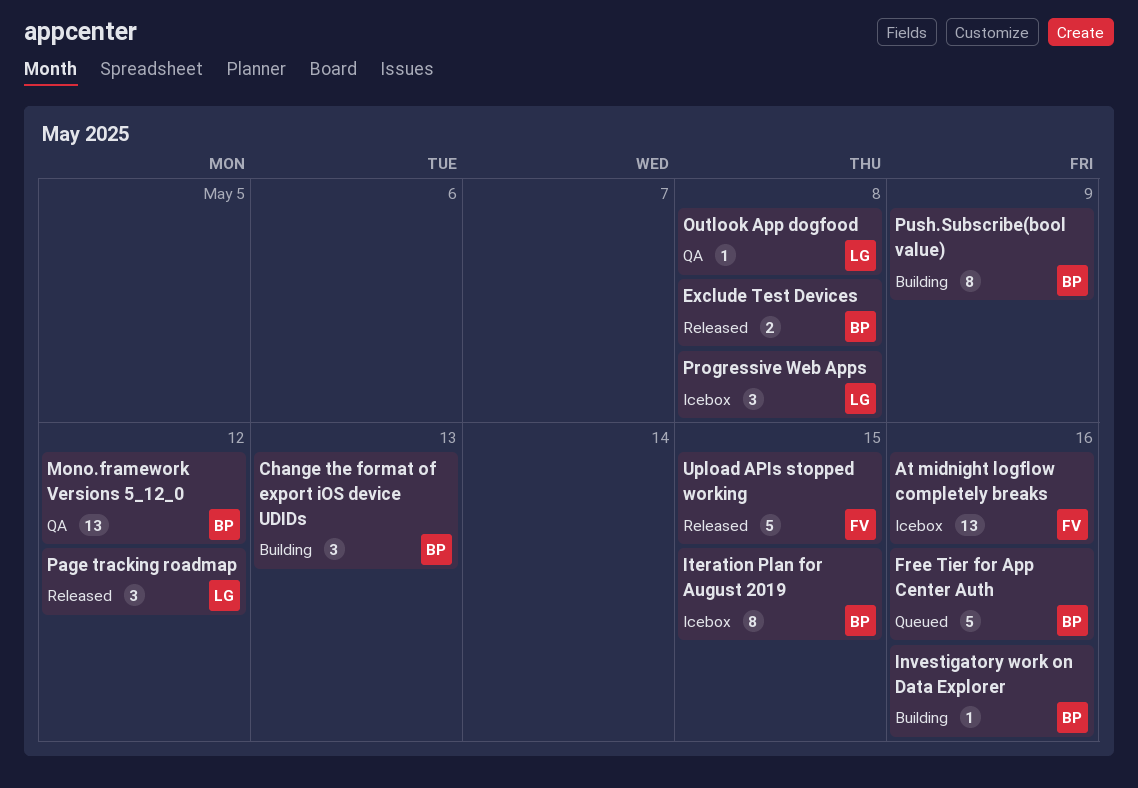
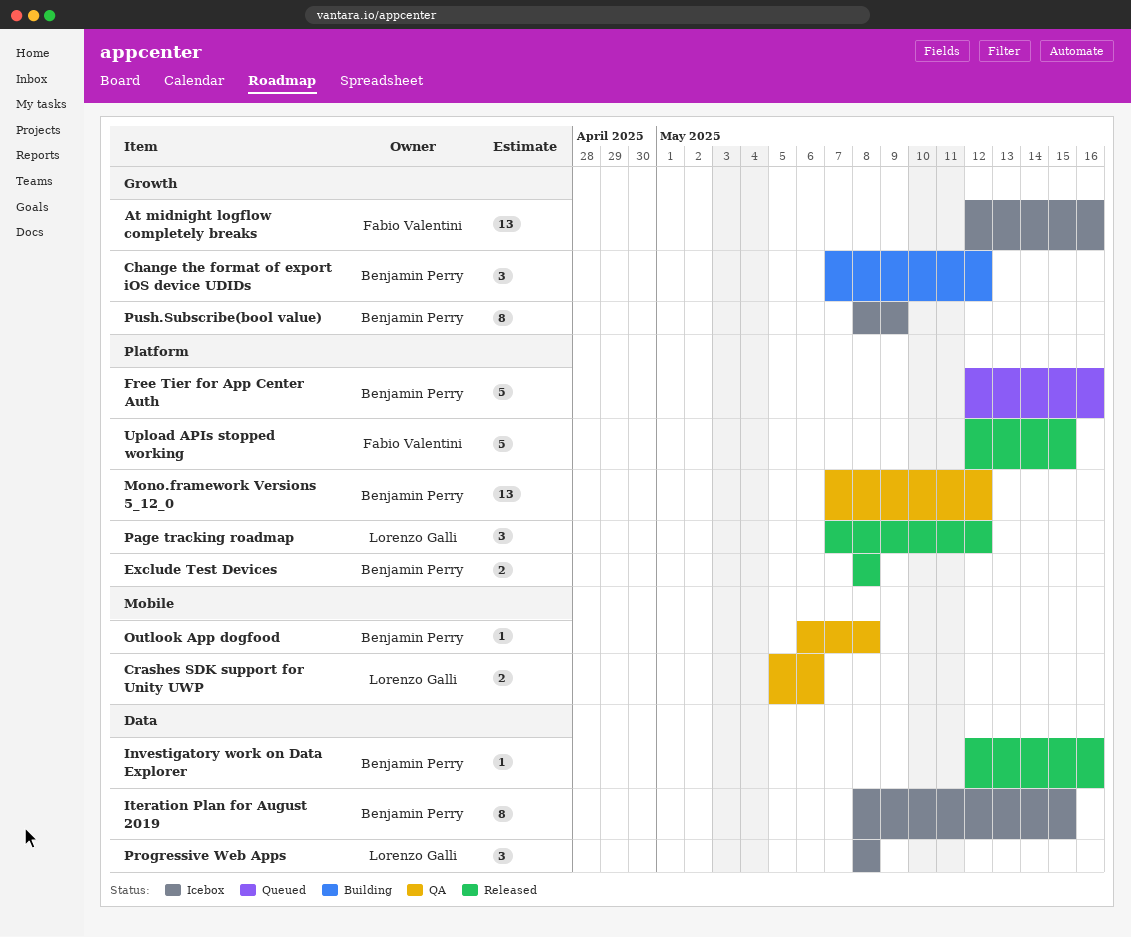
Change the format of export iOS device UDIDs, due: May 13 -> May 12
Crashes SDK support for Unity UWP: none -> present
Investigatory work on Data Explorer, status: Building -> Released
Outlook App dogfood, owner: Lorenzo Galli -> Benjamin Perry
Push.Subscribe(bool value), status: Building -> Icebox

